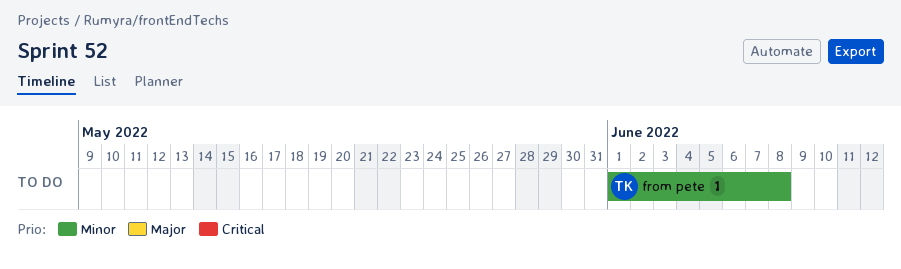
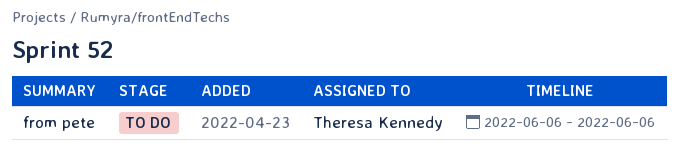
from pete, start: Jun 1 -> Jun 6
from pete, due: Jun 8 -> Jun 6

